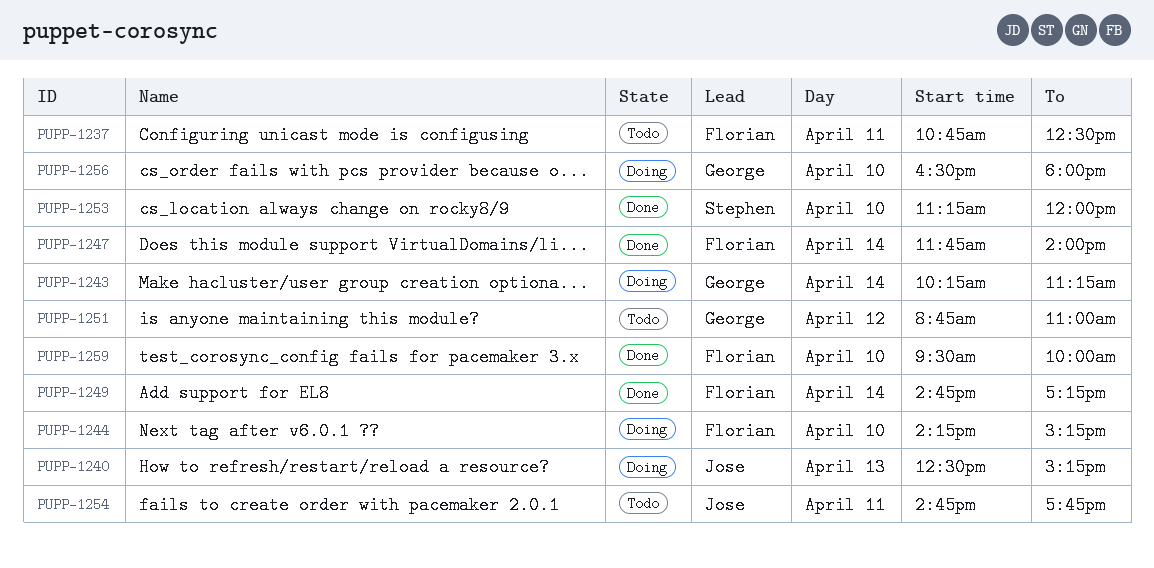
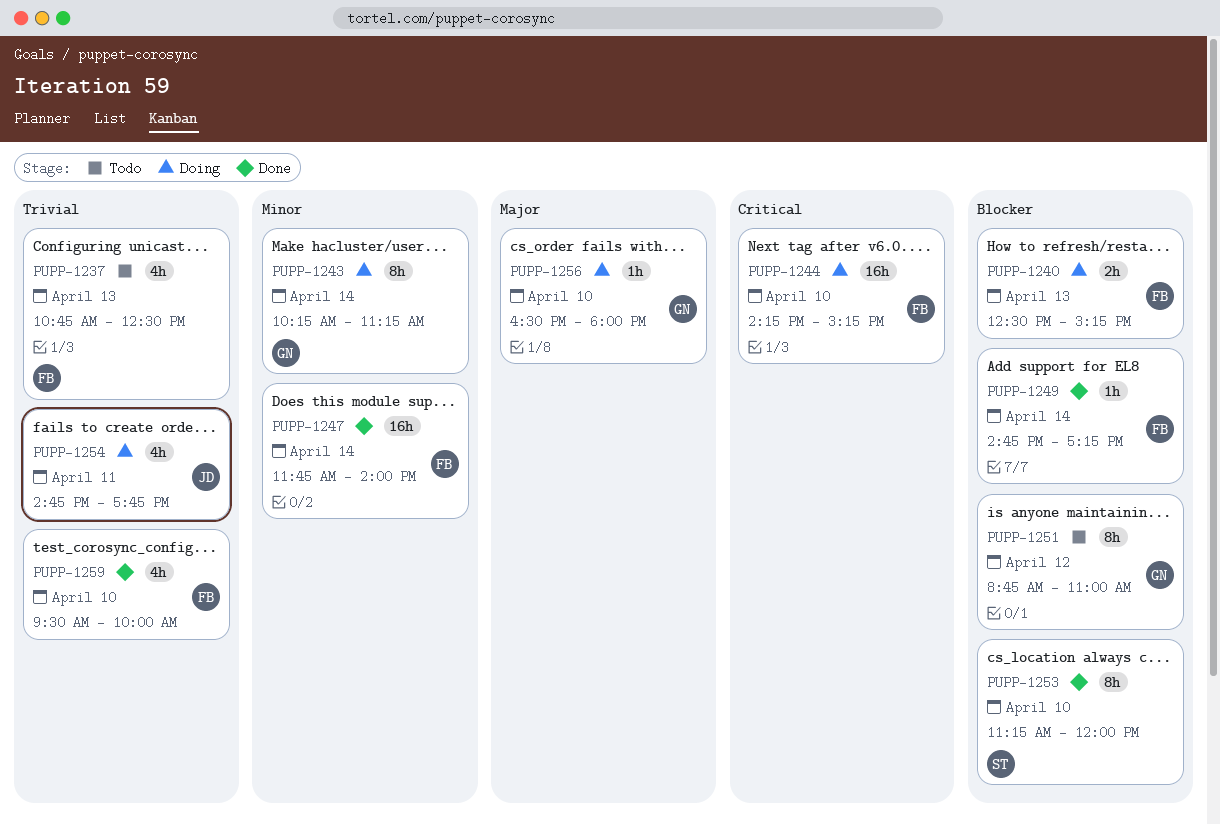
PUPP-1237, day: Apr 11 -> Apr 13
PUPP-1240, owner: Jose -> Florian
PUPP-1254, status: Todo -> Doing

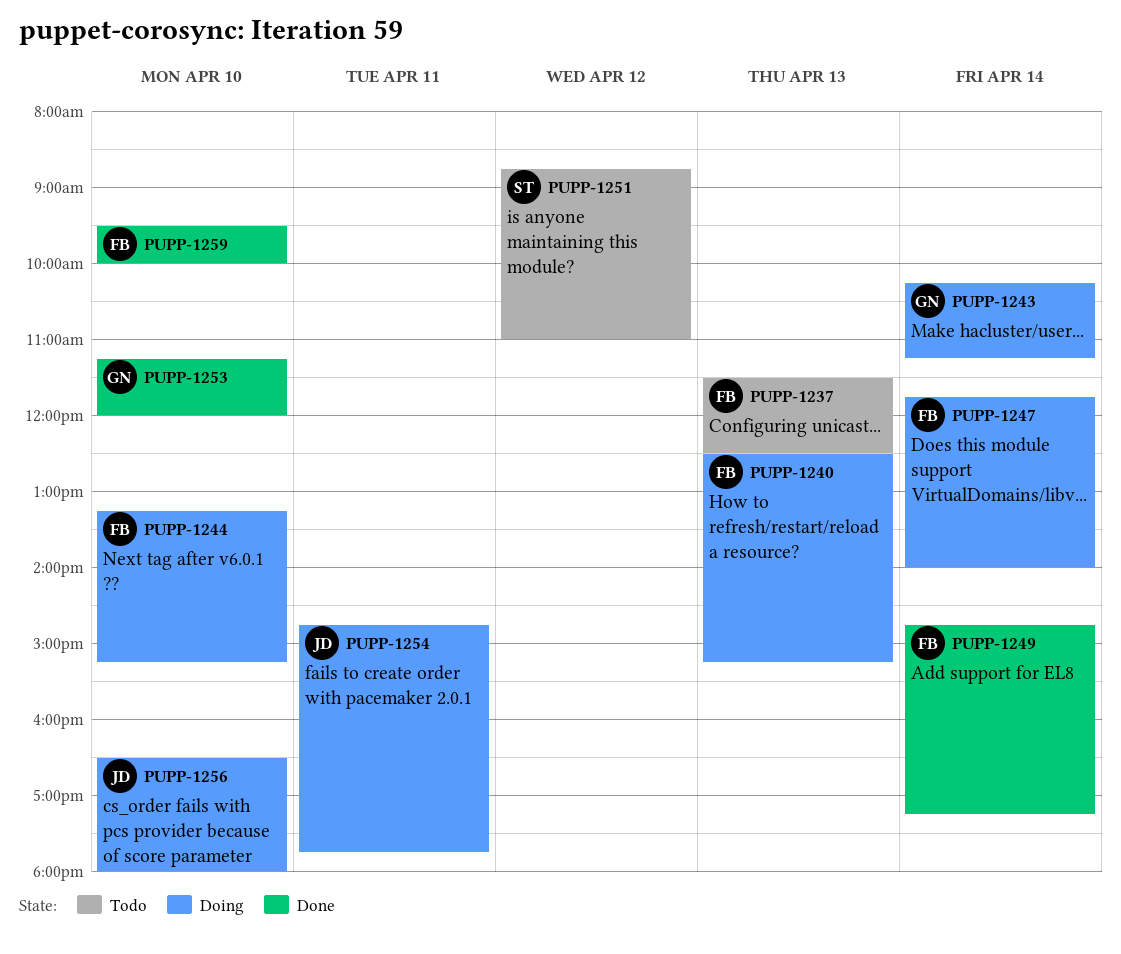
PUPP-1237, begins: 10:45 -> 11:30
PUPP-1244, begins: 14:15 -> 13:15
PUPP-1247, status: Done -> Doing
PUPP-1251, owner: GN -> ST
PUPP-1253, owner: ST -> GN
PUPP-1256, owner: GN -> JD

